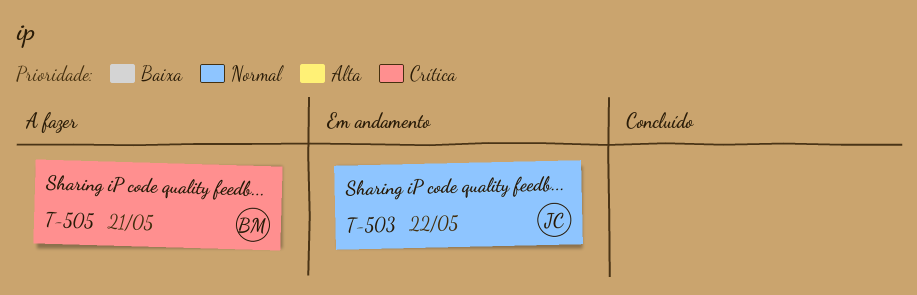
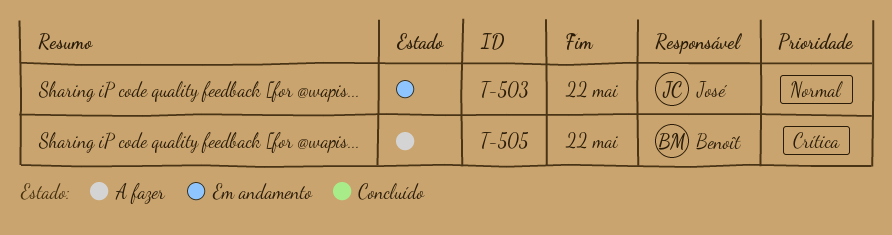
T-505, due: May 21 -> May 22

